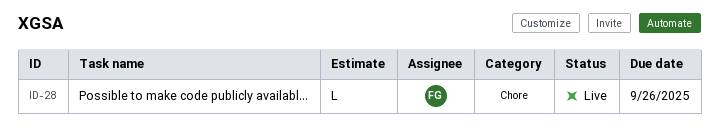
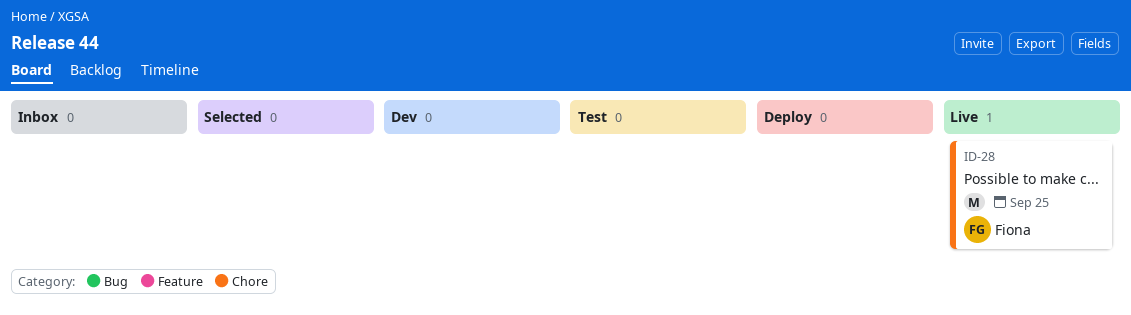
ID-28, estimate: L -> M
ID-28, due: Sep 26 -> Sep 25

